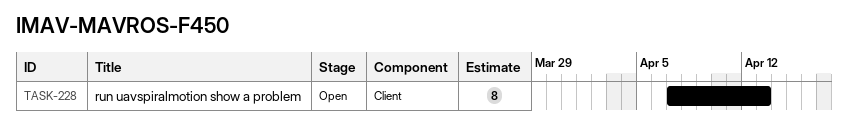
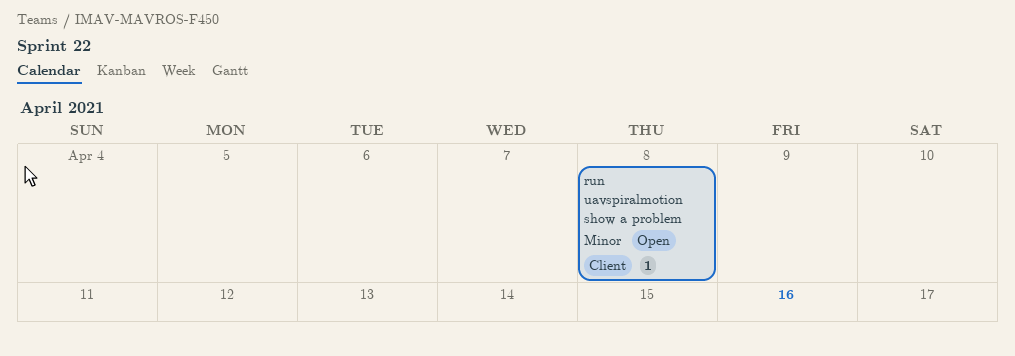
run uavspiralmotion show a problem, estimate: 8 -> 1
run uavspiralmotion show a problem, due: Apr 13 -> Apr 8

